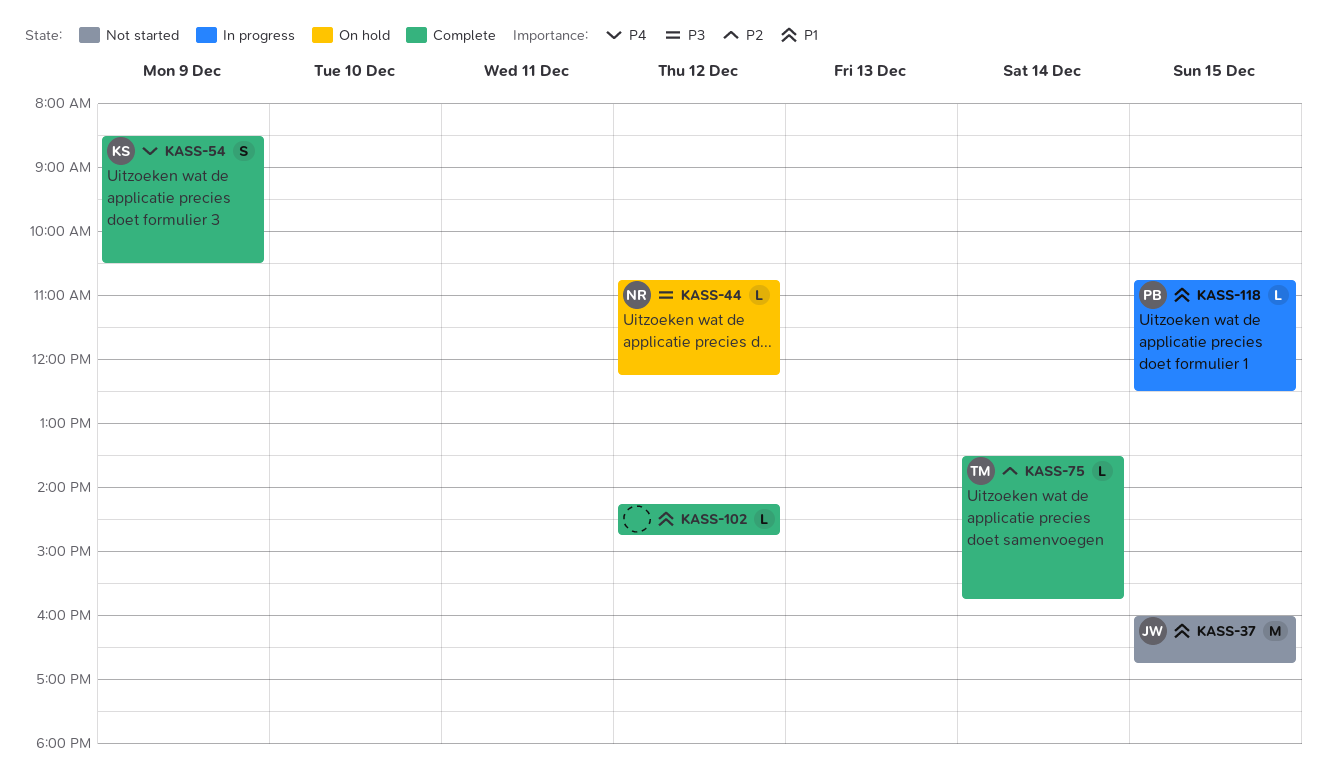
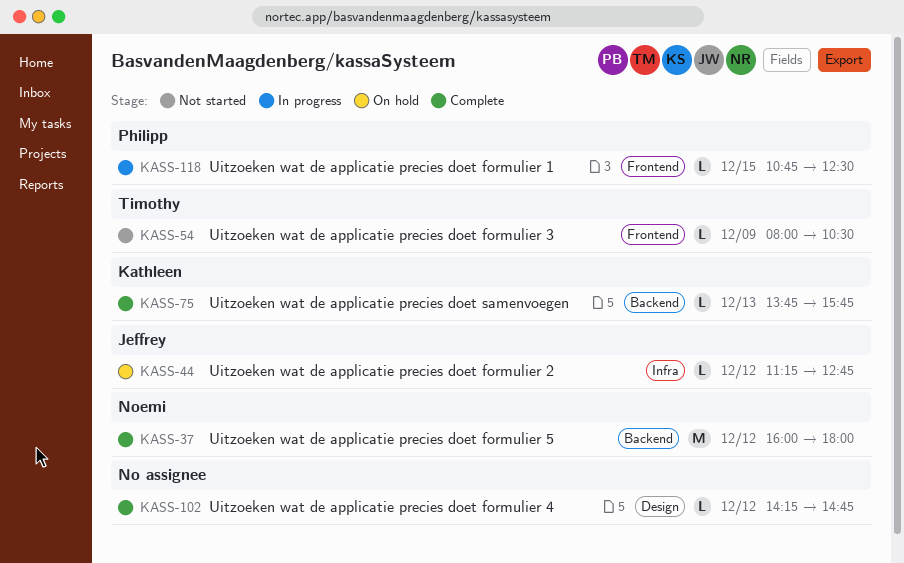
KASS-37, status: Not started -> Complete
KASS-37, owner: Jeffrey -> Noemi
KASS-37, day: Dec 15 -> Dec 12
KASS-37, ends: 16:45 -> 18:00
KASS-44, owner: Noemi -> Jeffrey
KASS-44, begins: 10:45 -> 11:15
KASS-44, ends: 12:15 -> 12:45
KASS-54, status: Complete -> Not started
KASS-54, owner: Kathleen -> Timothy
KASS-54, estimate: S -> L
KASS-54, begins: 08:30 -> 08:00
KASS-75, owner: Timothy -> Kathleen
KASS-75, day: Dec 14 -> Dec 13
KASS-75, begins: 13:30 -> 13:45

